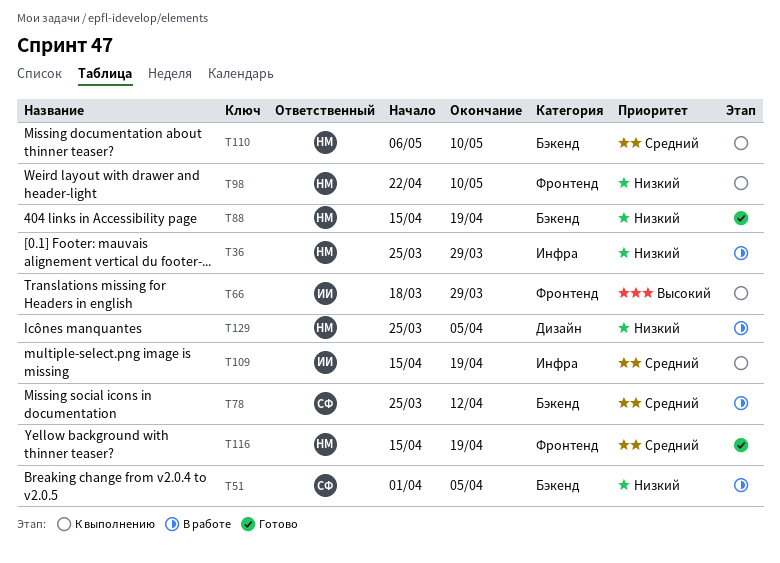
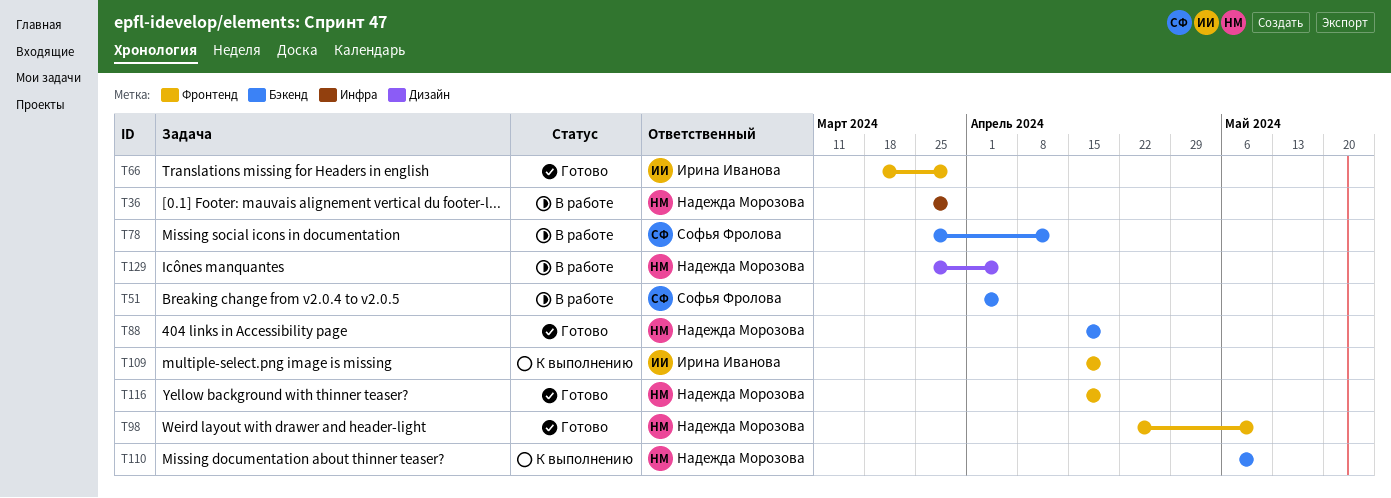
T66, status: К выполнению -> Готово
T98, status: К выполнению -> Готово
T109, label: Инфра -> Фронтенд

